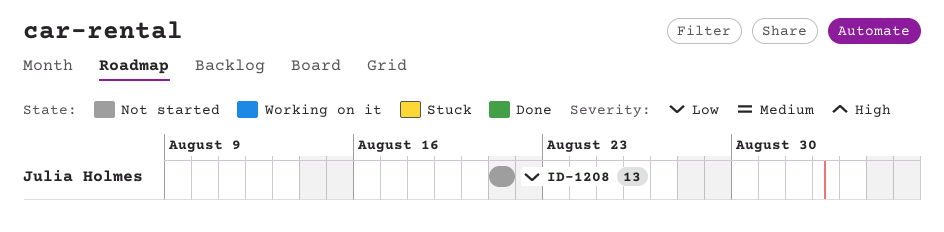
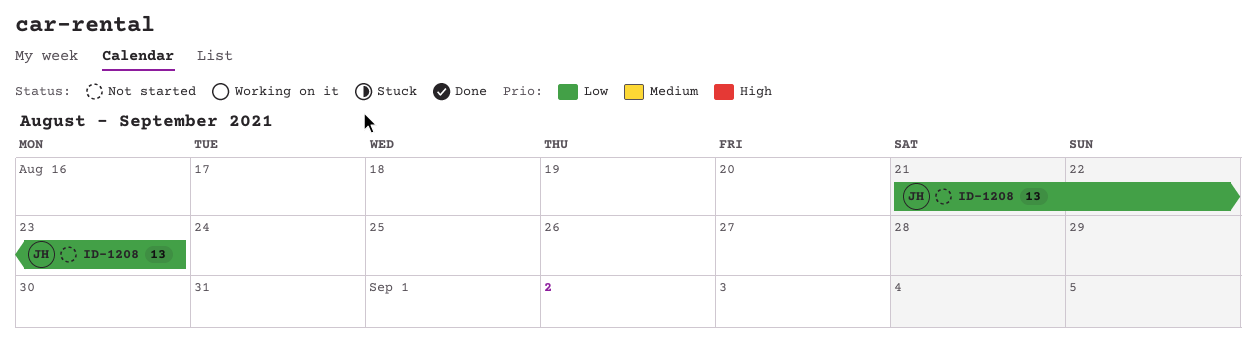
ID-1208, due: Aug 21 -> Aug 23

